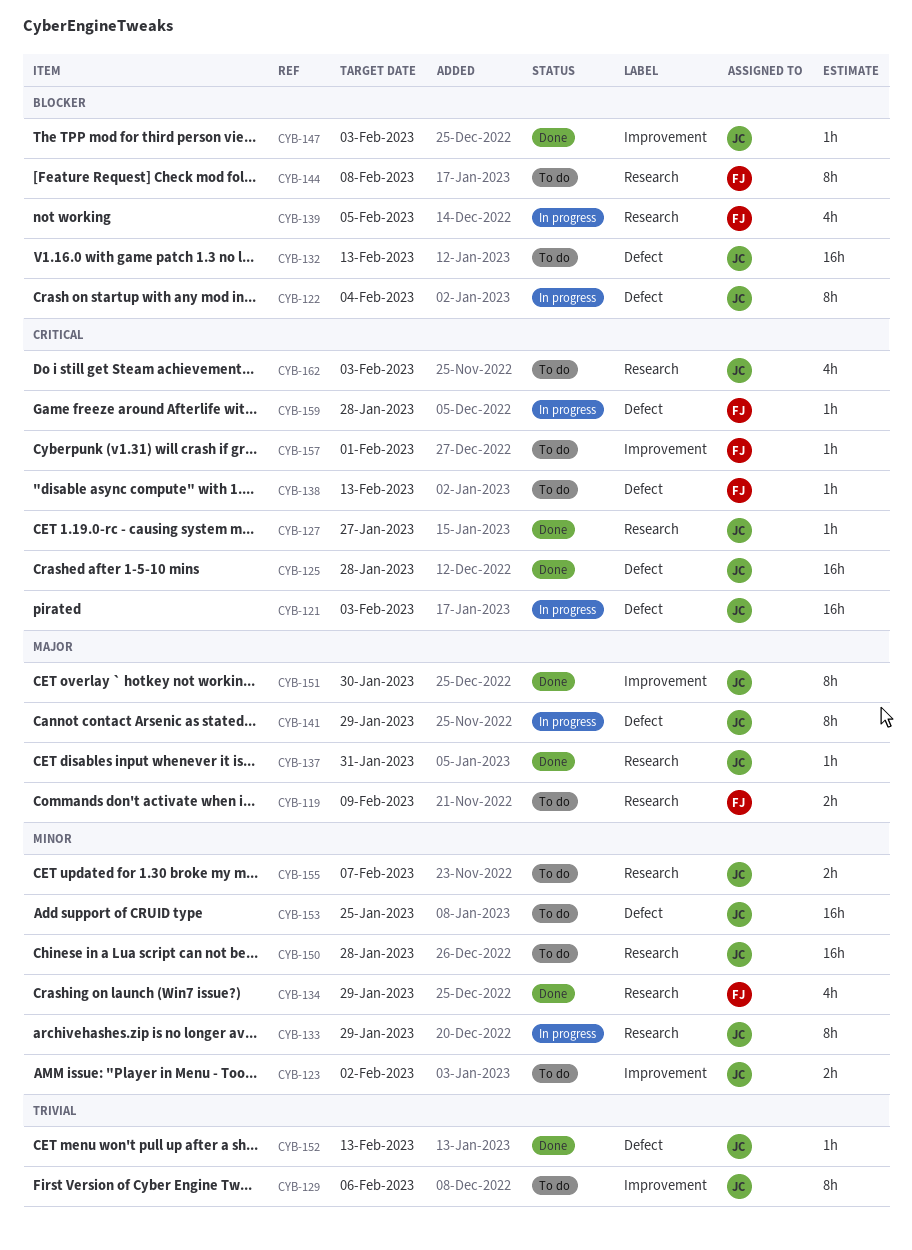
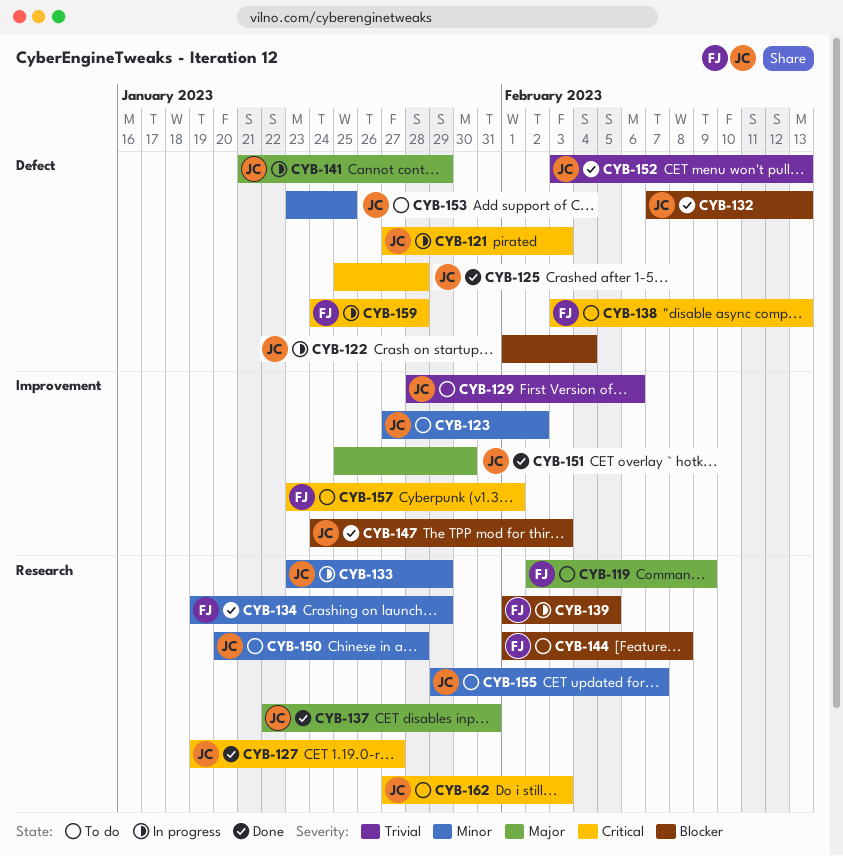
CYB-132, status: To do -> Done

